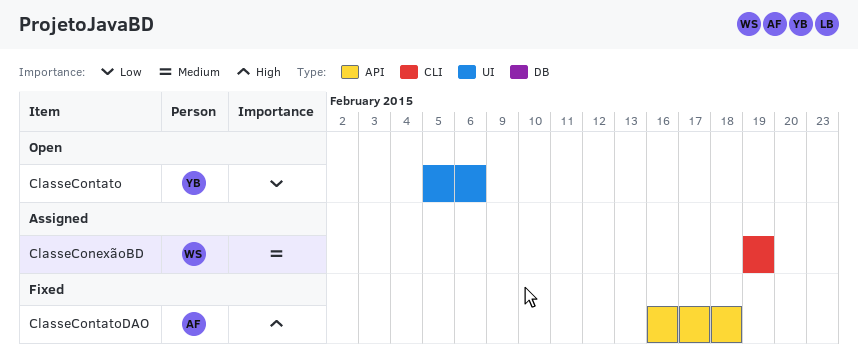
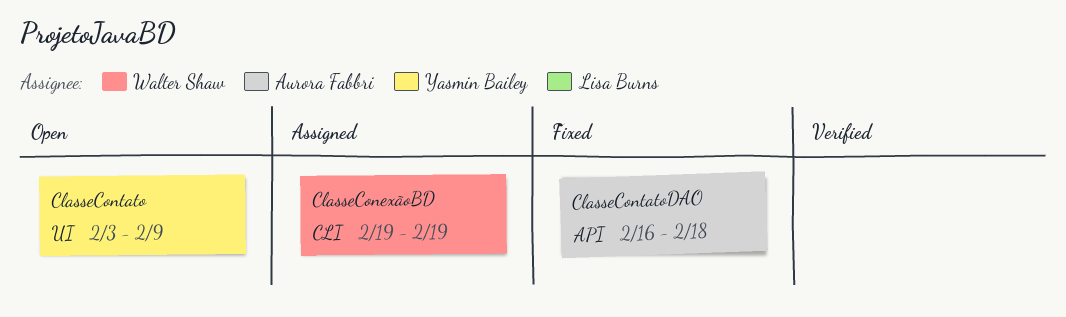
ClasseContato, start: Feb 5 -> Feb 3
ClasseContato, due: Feb 6 -> Feb 9

